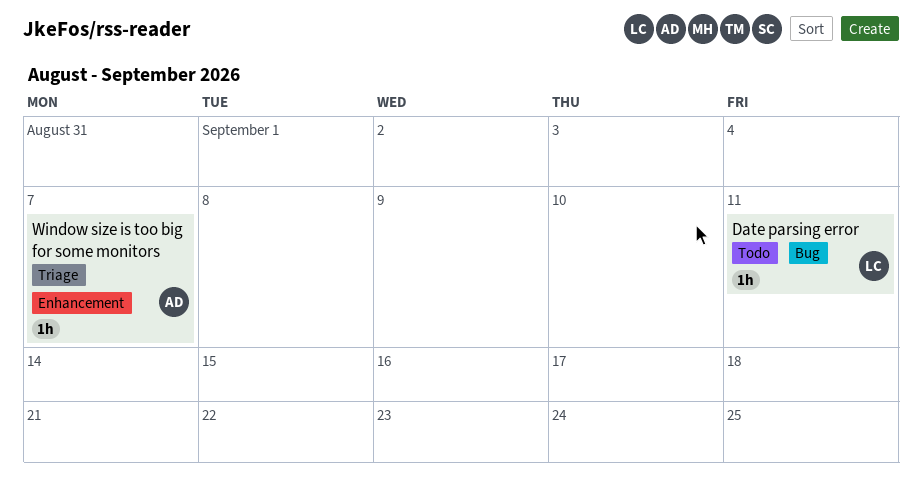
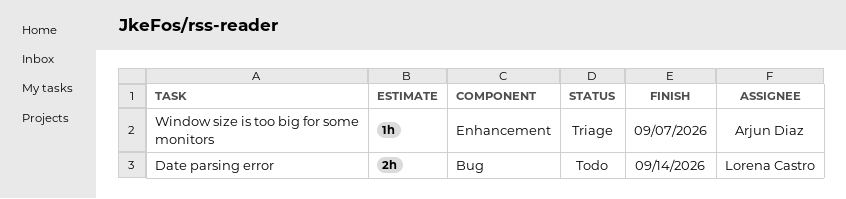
Date parsing error, estimate: 1h -> 2h
Date parsing error, due: Sep 11 -> Sep 14

